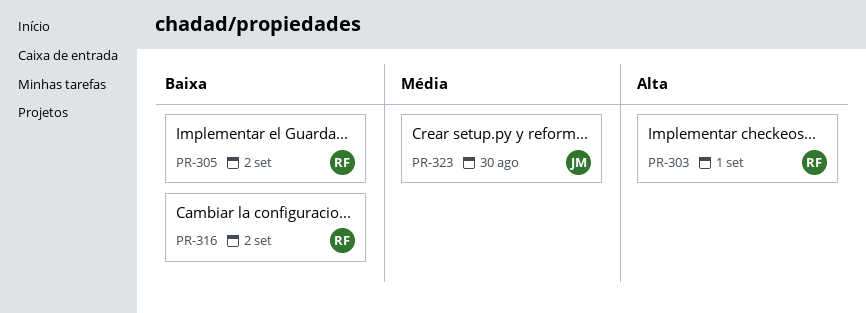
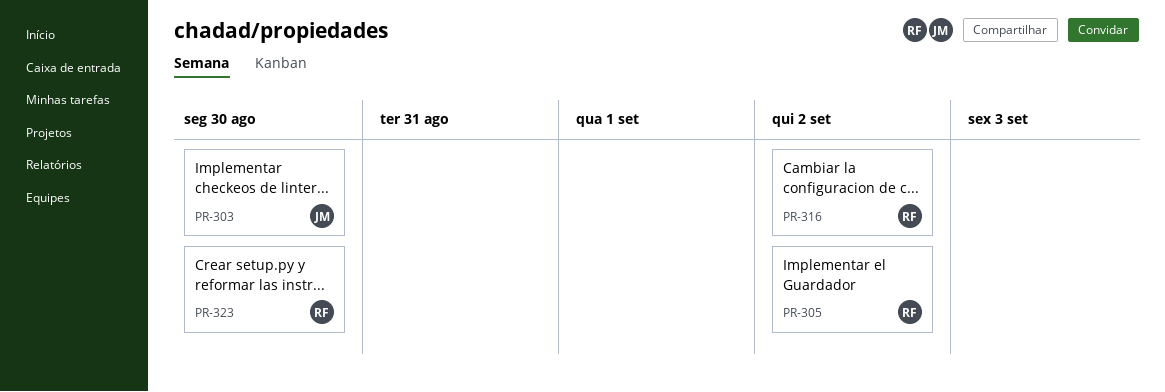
PR-303, owner: RF -> JM
PR-303, due: Sep 1 -> Aug 30
PR-323, owner: JM -> RF

